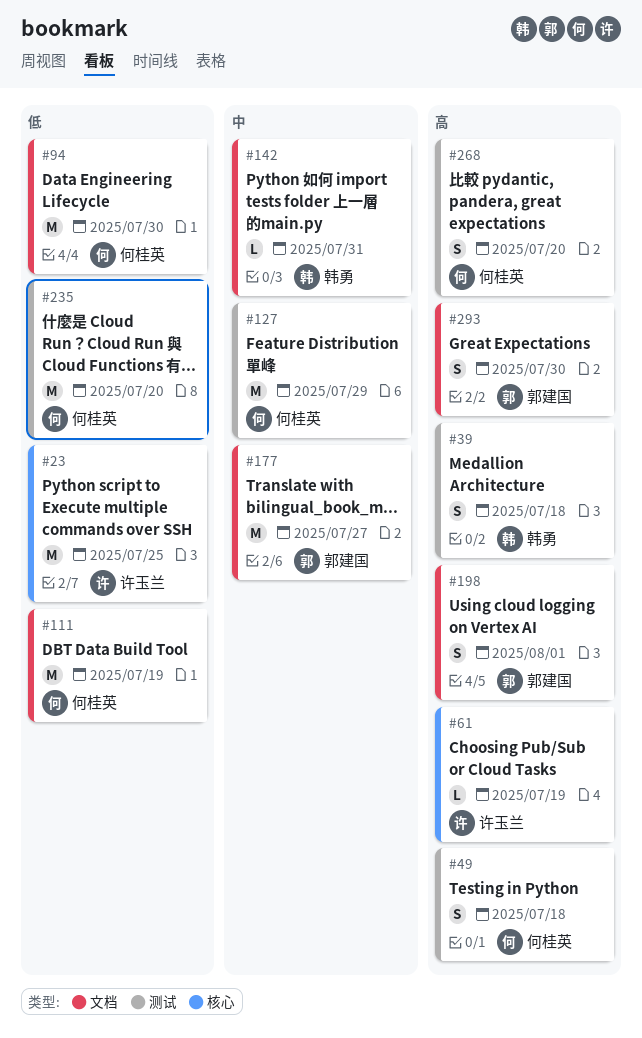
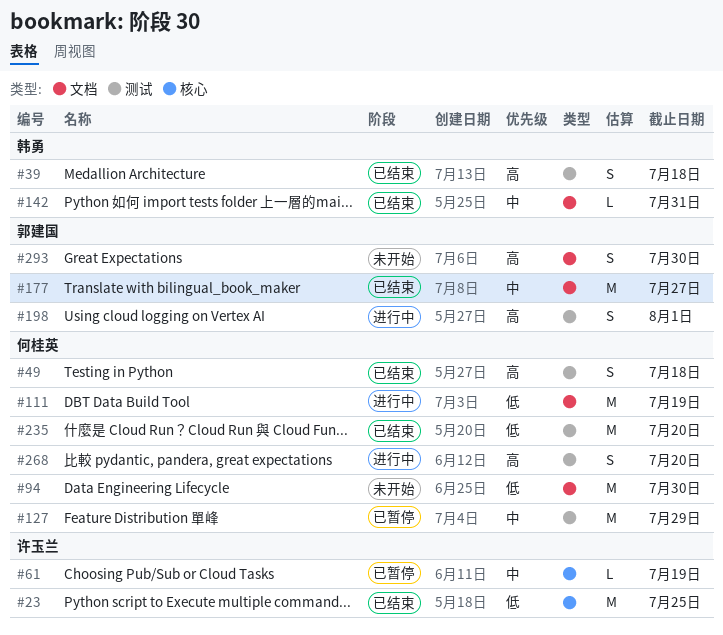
#61, priority: 高 -> 中
#198, label: 文档 -> 测试

